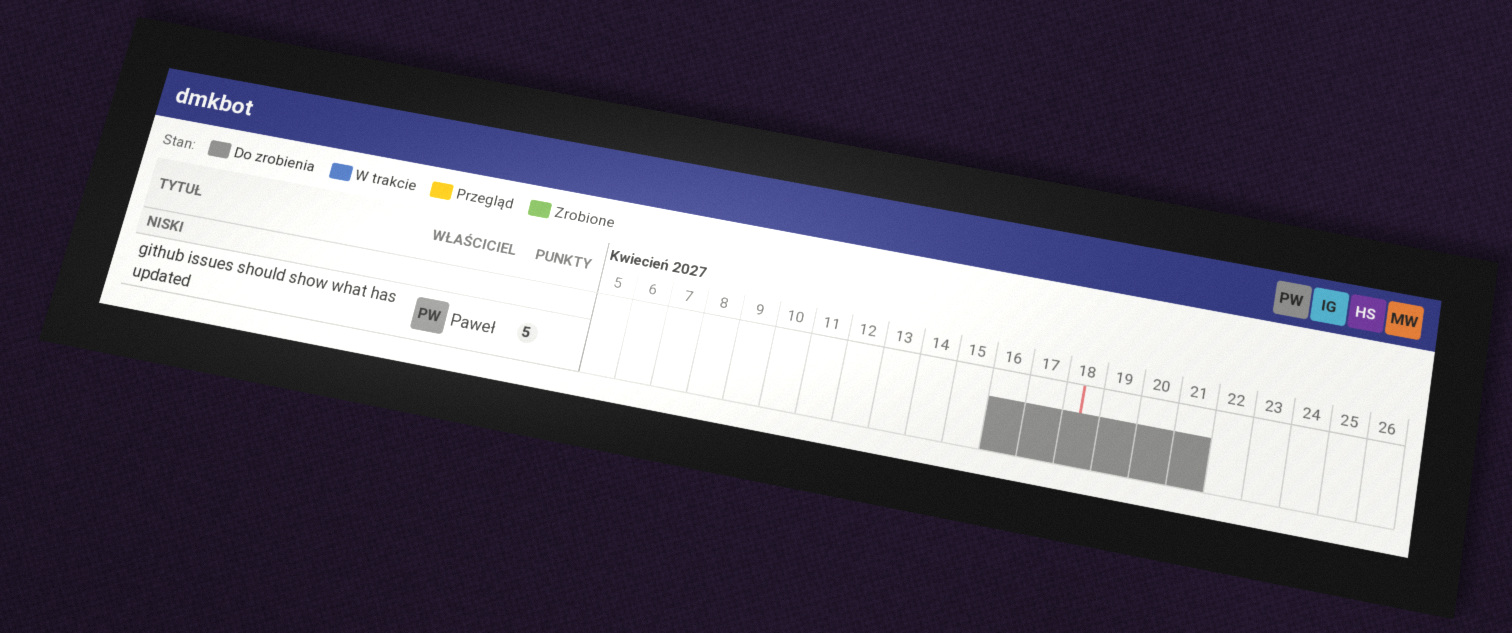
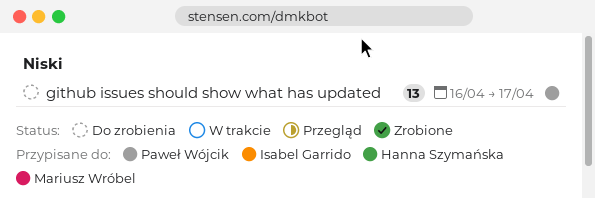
github issues should show what has updated, estimate: 5 -> 13
github issues should show what has updated, due: Apr 21 -> Apr 17

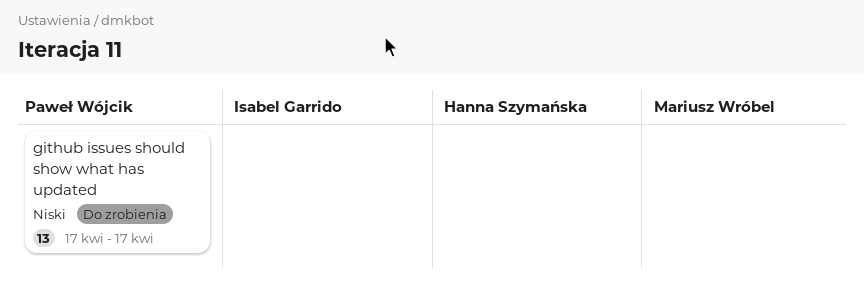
github issues should show what has updated, start: Apr 16 -> Apr 17

